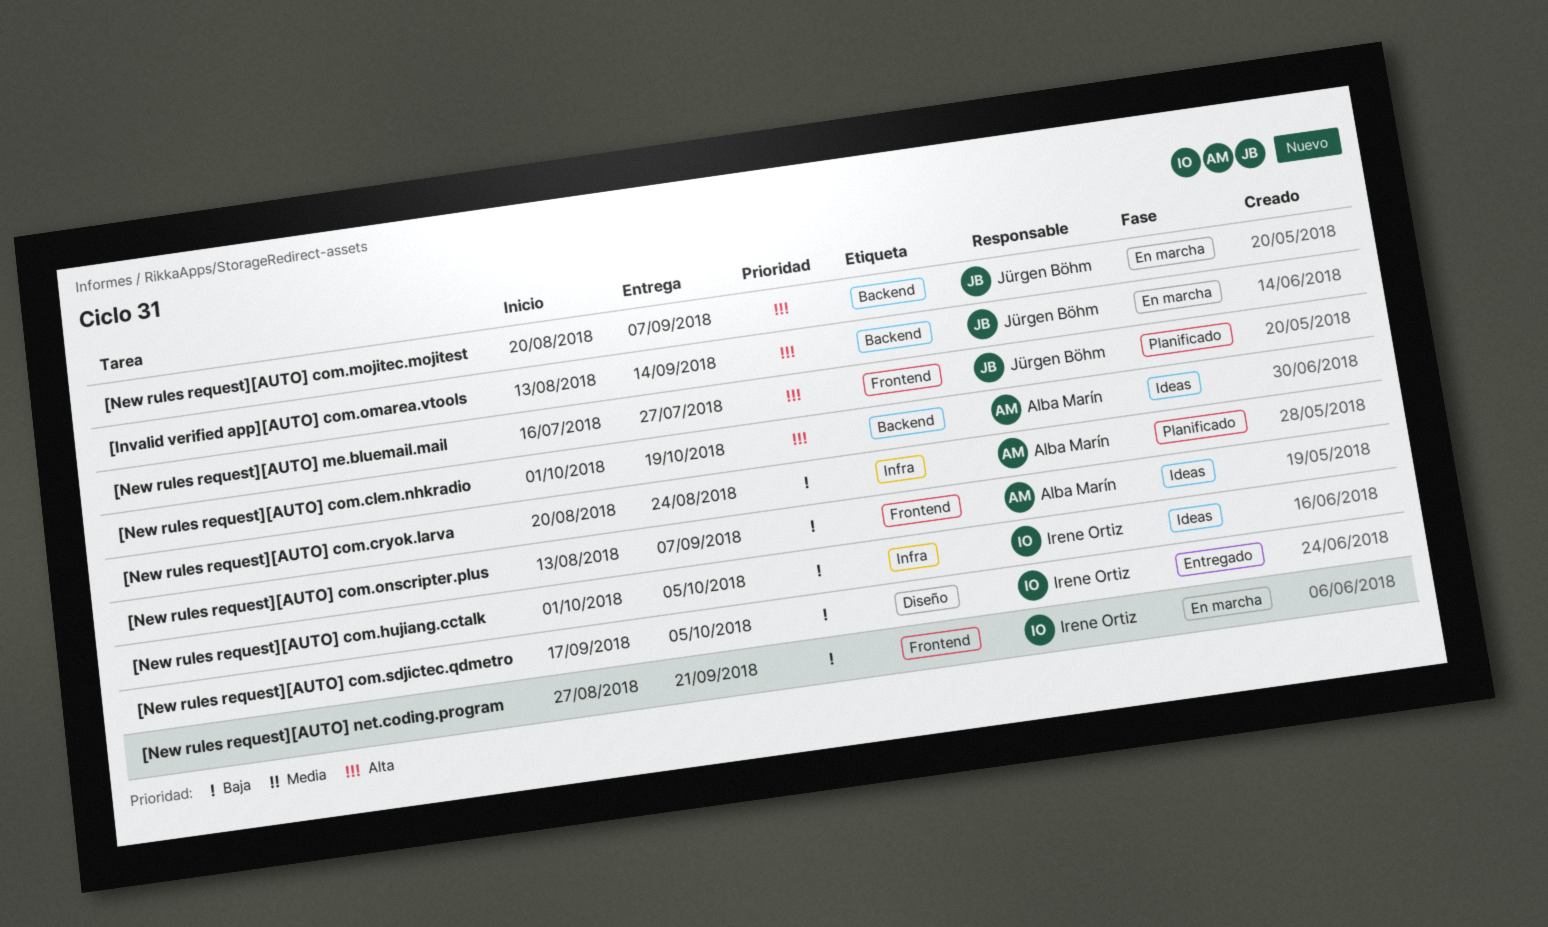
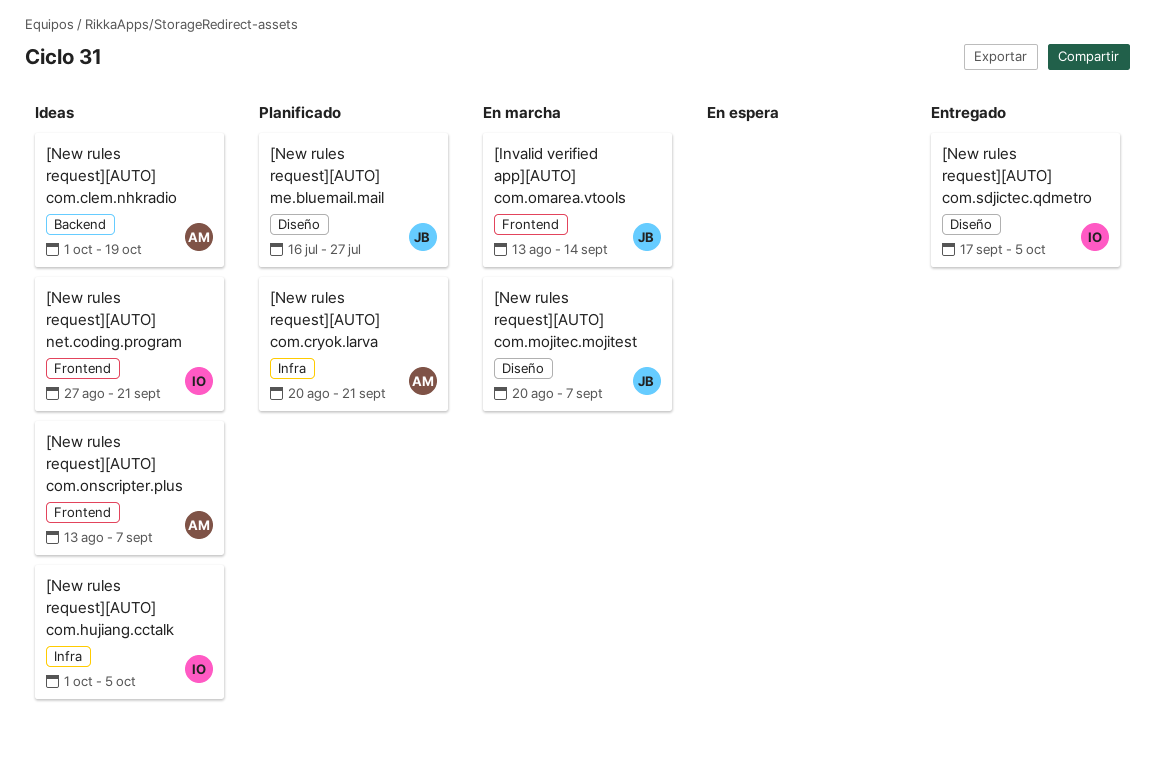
[Invalid verified app][AUTO] com.omarea.vtools, label: Backend -> Frontend
[New rules request][AUTO] com.cryok.larva, due: Aug 24 -> Sep 21
[New rules request][AUTO] com.mojitec.mojitest, label: Backend -> Diseño
[New rules request][AUTO] me.bluemail.mail, label: Frontend -> Diseño
[New rules request][AUTO] net.coding.program, status: En marcha -> Ideas

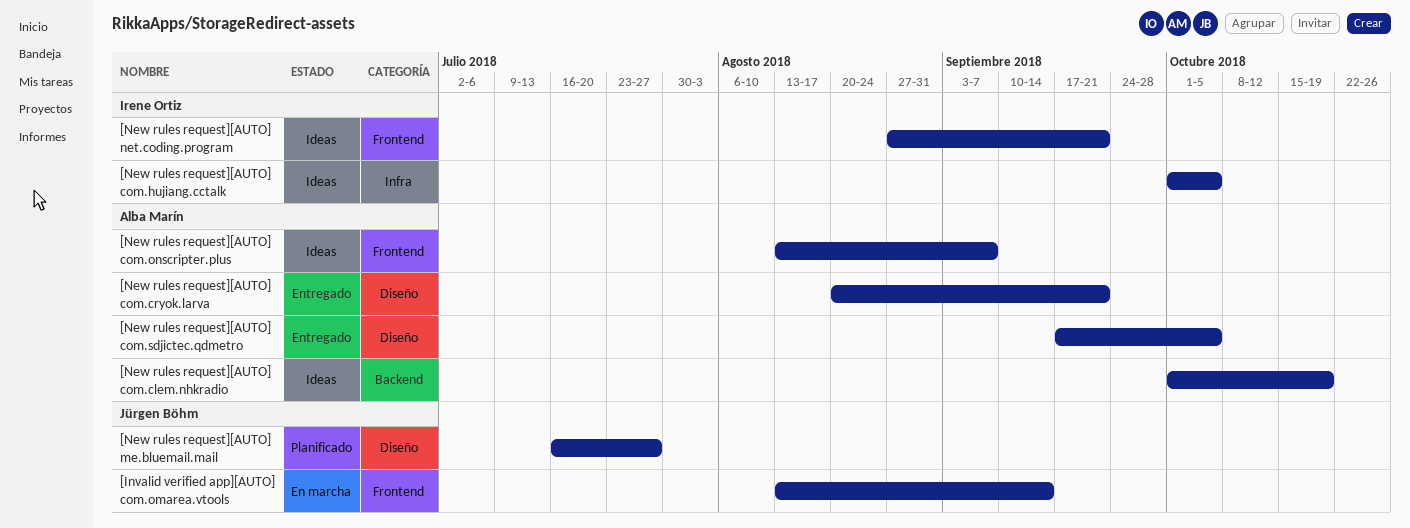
[New rules request][AUTO] com.cryok.larva, status: Planificado -> Entregado
[New rules request][AUTO] com.cryok.larva, label: Infra -> Diseño
[New rules request][AUTO] com.mojitec.mojitest: present -> none
[New rules request][AUTO] com.sdjictec.qdmetro, owner: Irene Ortiz -> Alba Marín

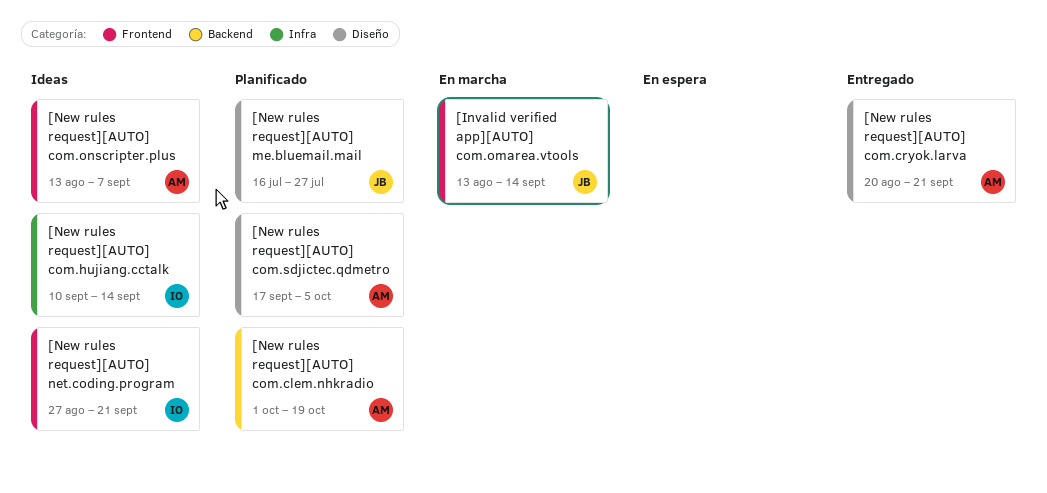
[New rules request][AUTO] com.clem.nhkradio, status: Ideas -> Planificado
[New rules request][AUTO] com.hujiang.cctalk, start: Oct 1 -> Sep 10
[New rules request][AUTO] com.hujiang.cctalk, due: Oct 5 -> Sep 14
[New rules request][AUTO] com.sdjictec.qdmetro, status: Entregado -> Planificado

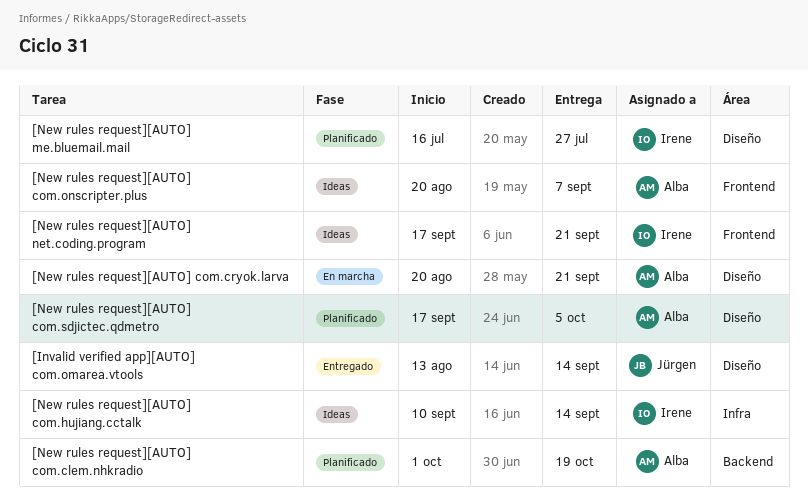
[Invalid verified app][AUTO] com.omarea.vtools, status: En marcha -> Entregado
[Invalid verified app][AUTO] com.omarea.vtools, label: Frontend -> Diseño
[New rules request][AUTO] com.cryok.larva, status: Entregado -> En marcha
[New rules request][AUTO] com.onscripter.plus, start: Aug 13 -> Aug 20
[New rules request][AUTO] me.bluemail.mail, owner: Jürgen -> Irene
[New rules request][AUTO] net.coding.program, start: Aug 27 -> Sep 17

